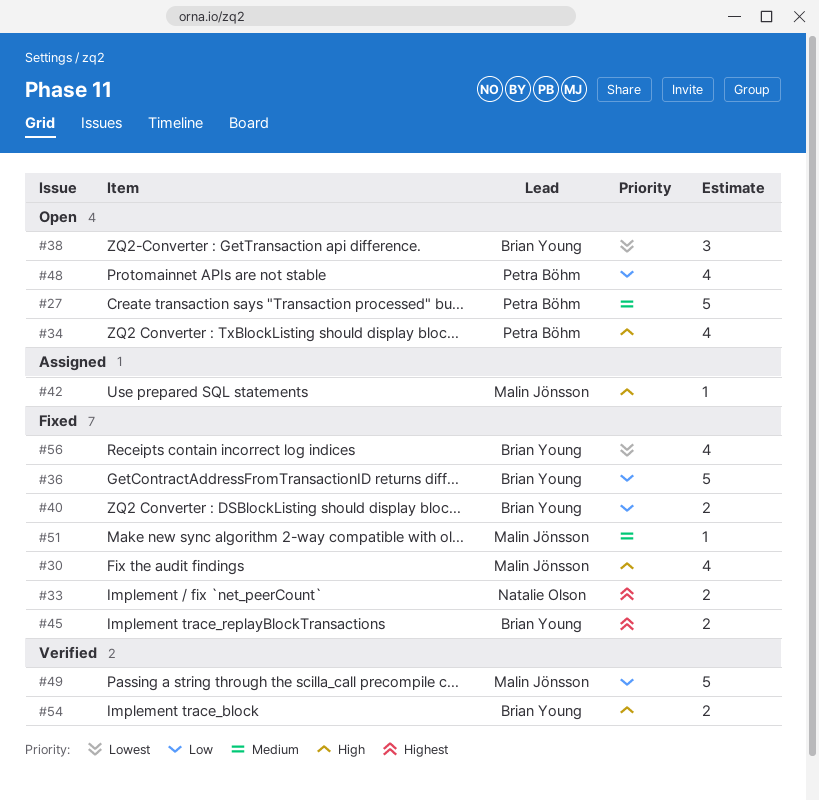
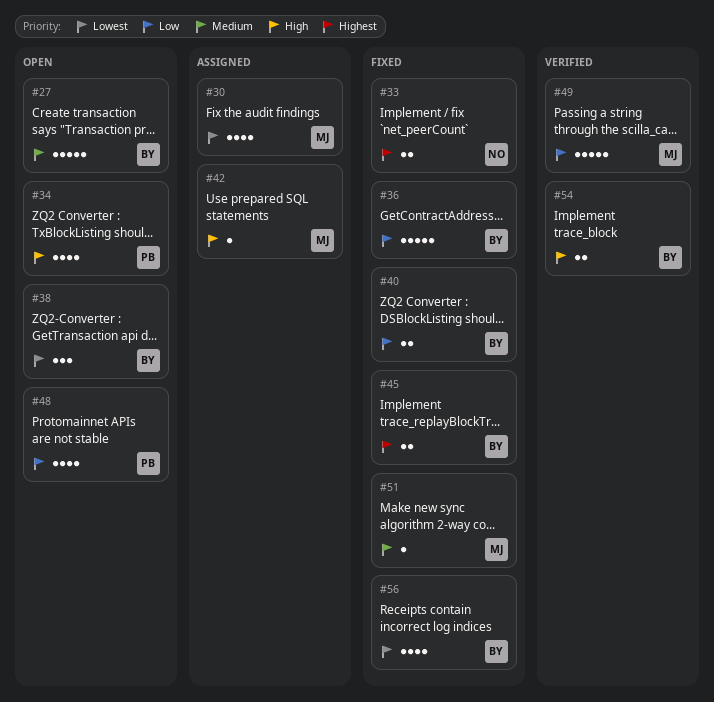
#27, owner: Petra Böhm -> Brian Young
#30, status: Fixed -> Assigned
#30, priority: High -> Lowest

